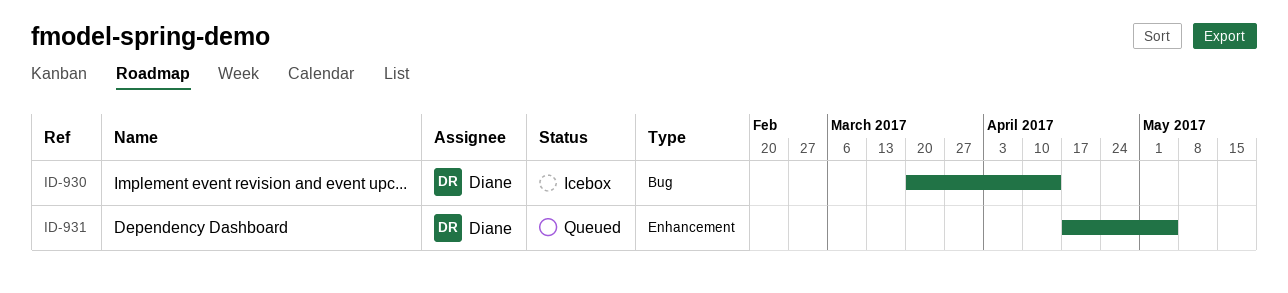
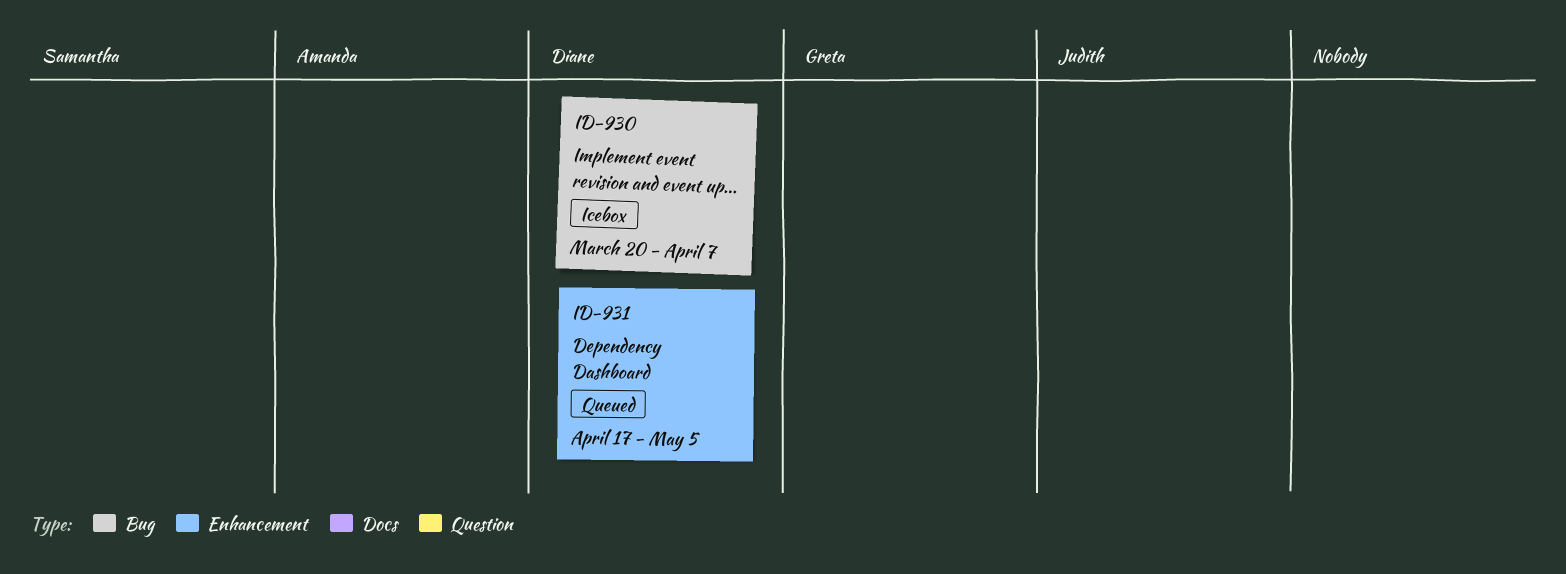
ID-930, due: Apr 14 -> Apr 7

